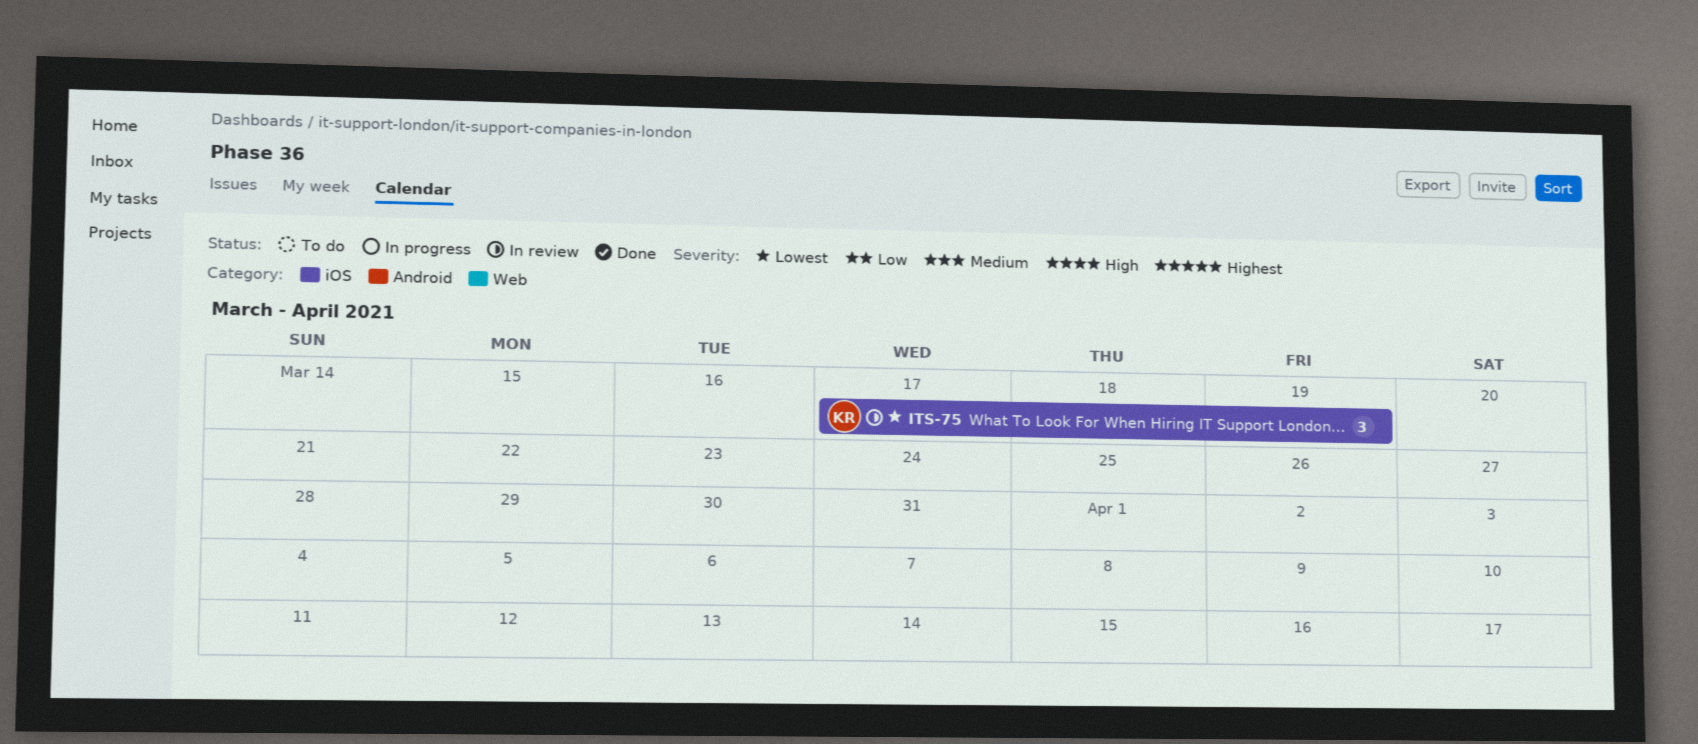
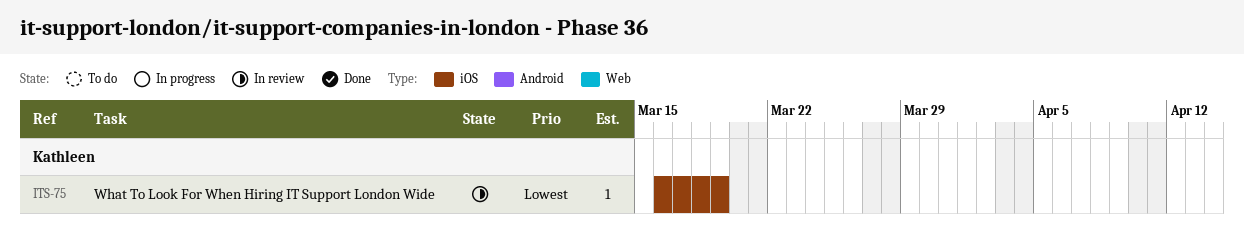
ITS-75, estimate: 3 -> 1
ITS-75, start: Mar 17 -> Mar 16

